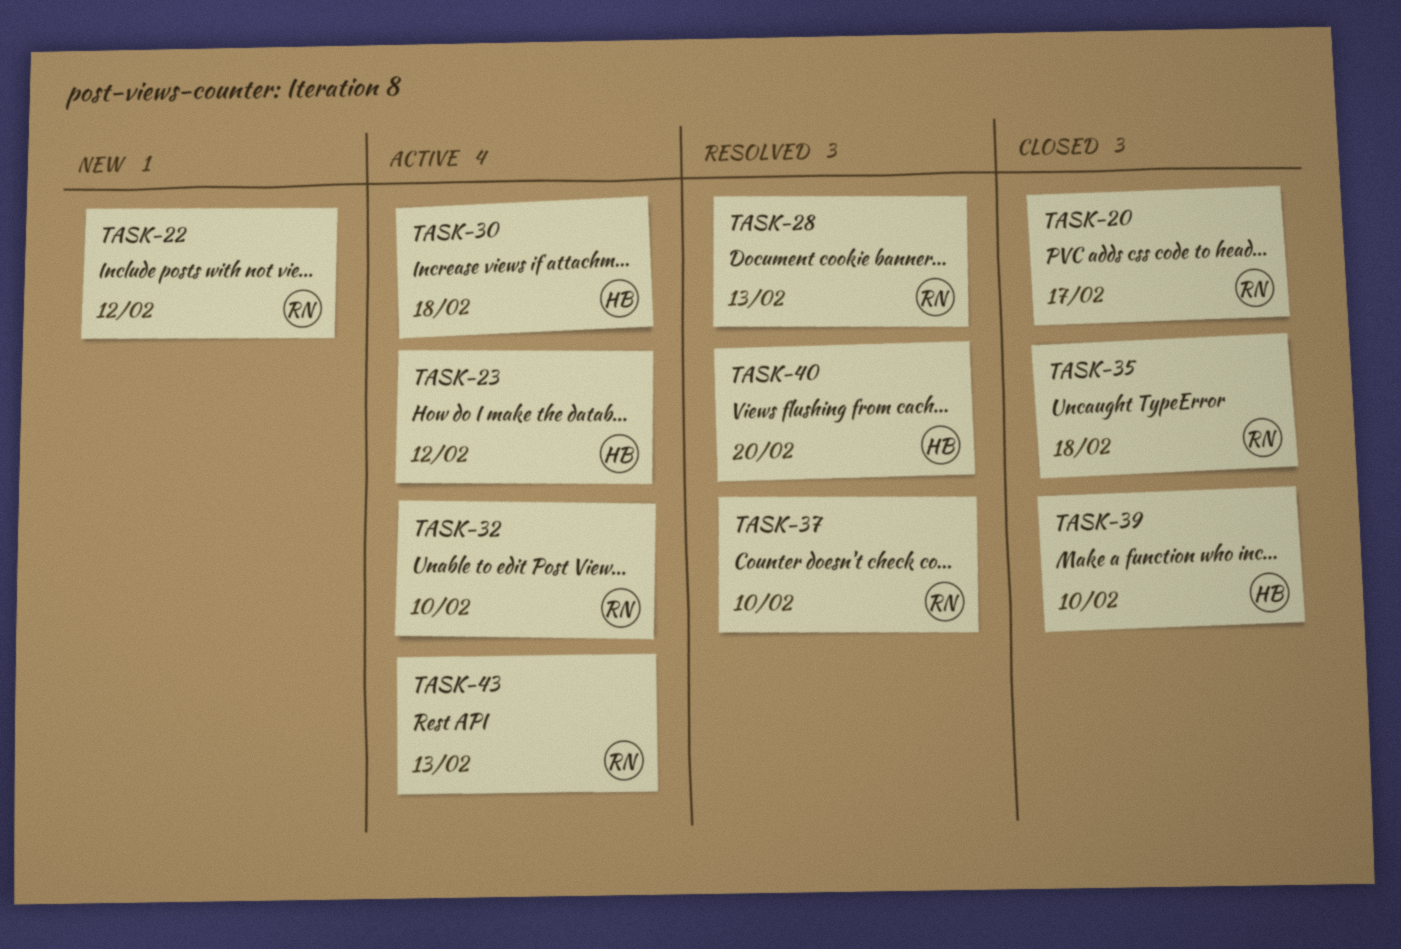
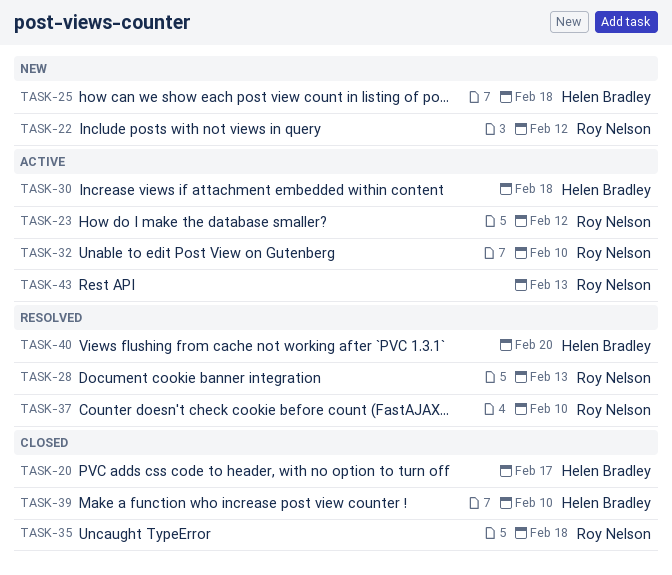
TASK-20, owner: Roy Nelson -> Helen Bradley
TASK-23, owner: Helen Bradley -> Roy Nelson
TASK-25: none -> present

